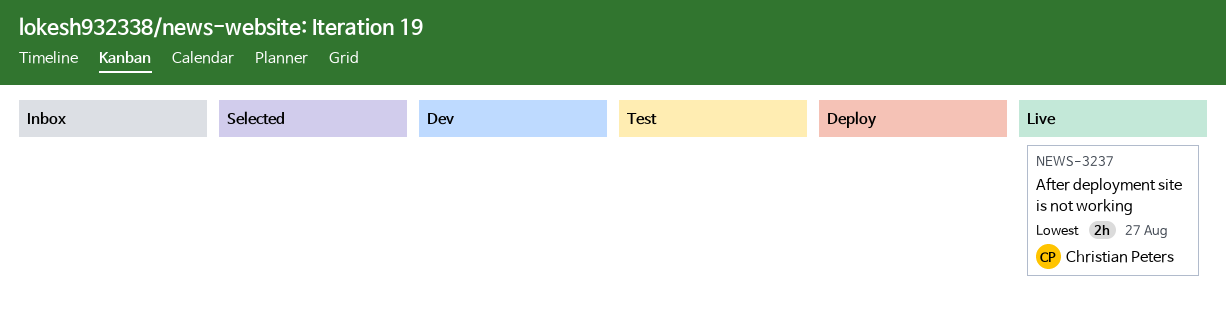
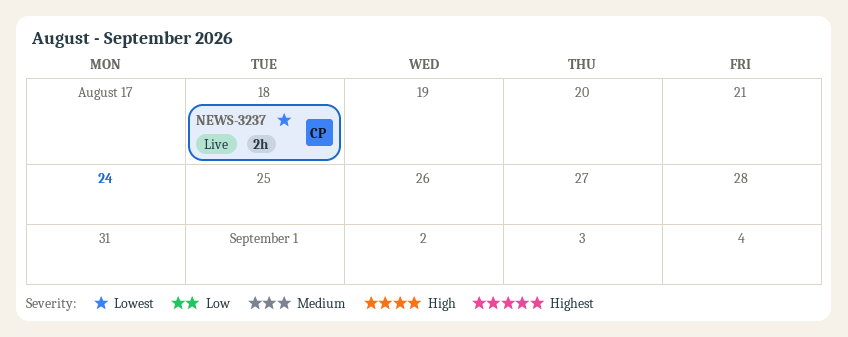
NEWS-3237, due: Aug 27 -> Aug 18

